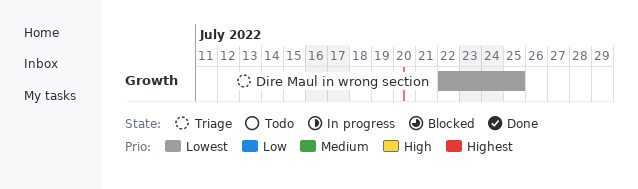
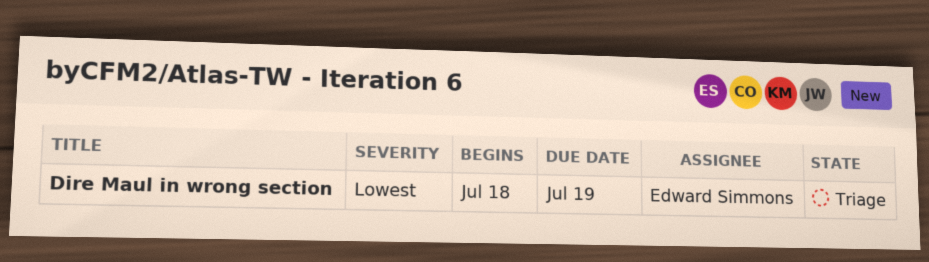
Dire Maul in wrong section, start: Jul 22 -> Jul 18
Dire Maul in wrong section, due: Jul 25 -> Jul 19

